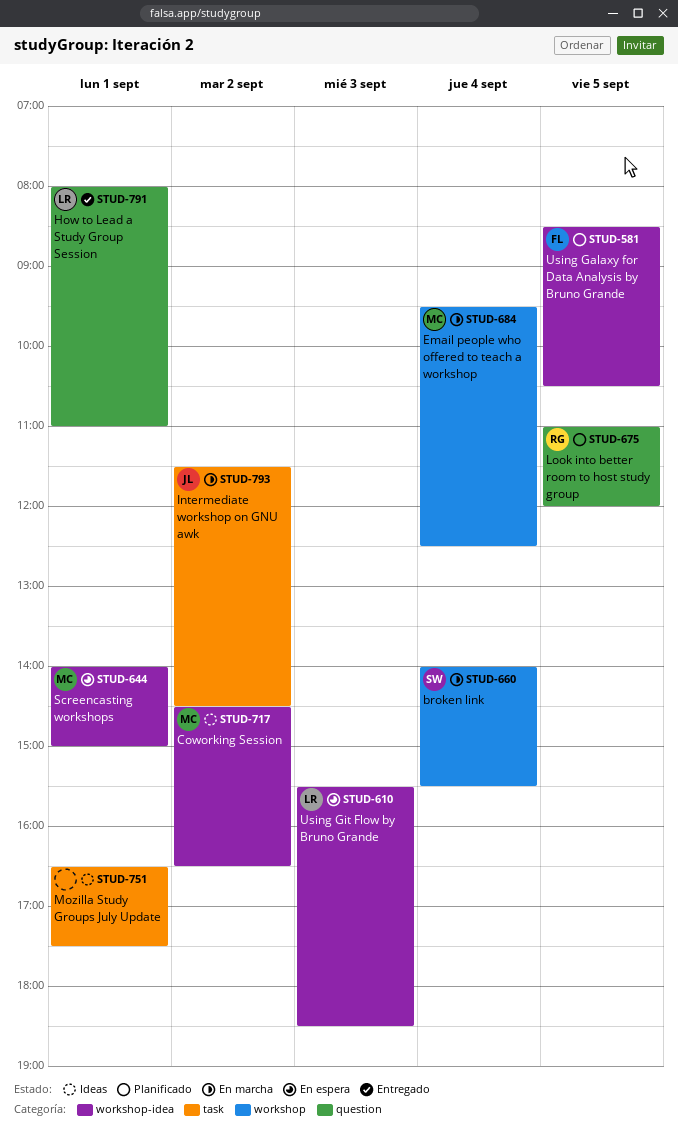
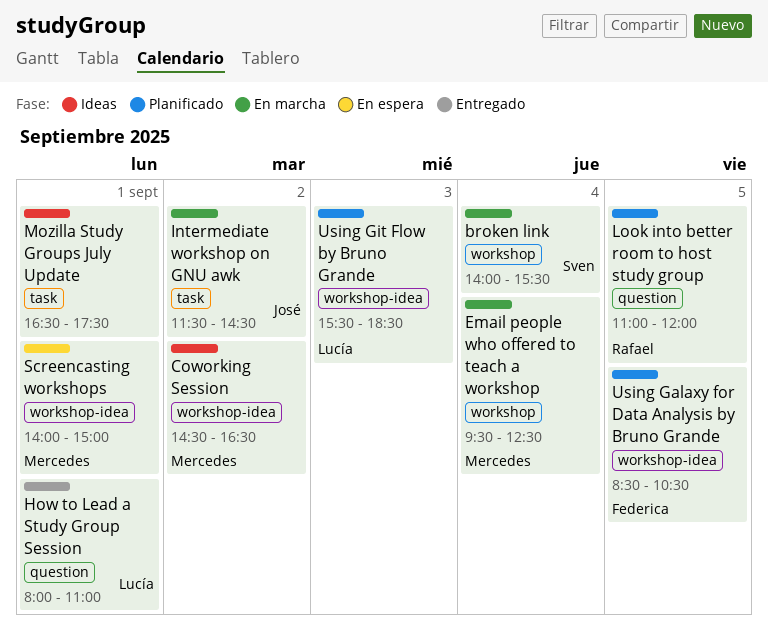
Using Git Flow by Bruno Grande, status: En espera -> Planificado

